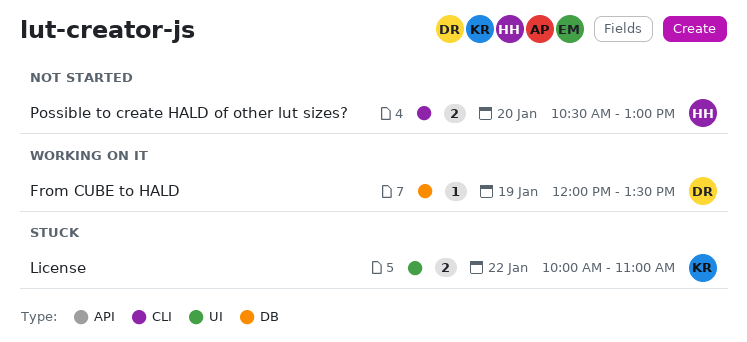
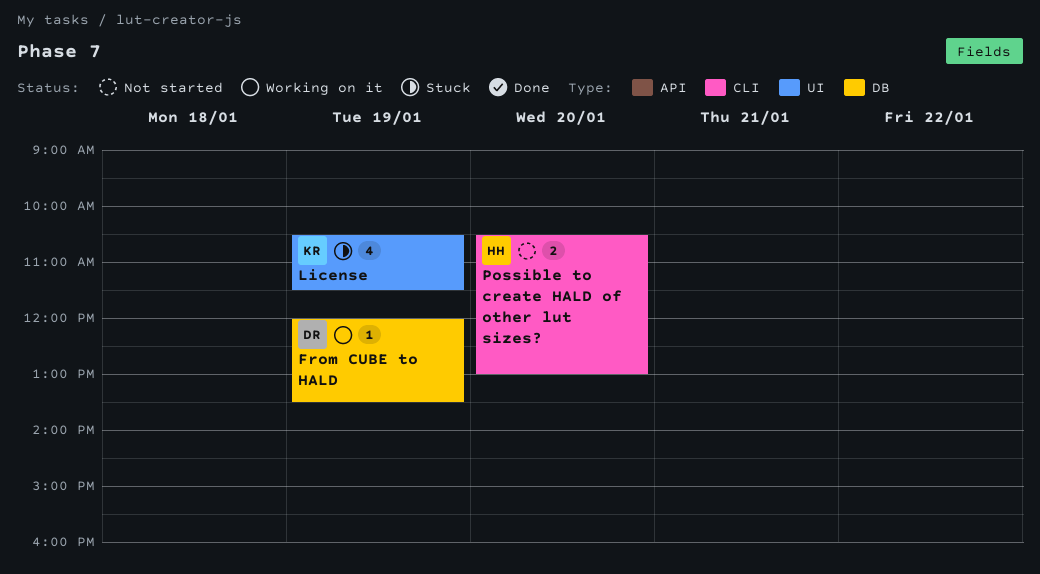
License, estimate: 2 -> 4
License, day: Jan 22 -> Jan 19
License, begins: 10:00 -> 10:30
License, ends: 11:00 -> 11:30

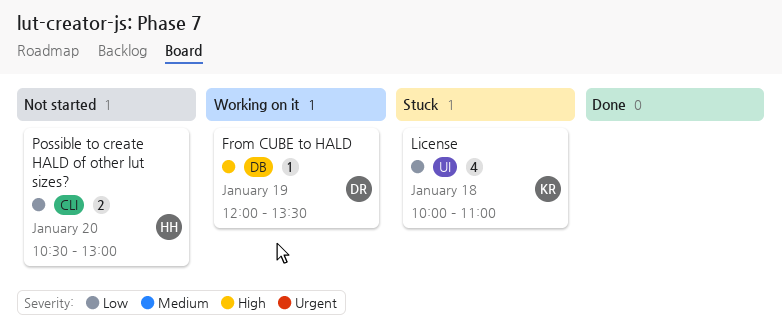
License, day: Jan 19 -> Jan 18
License, begins: 10:30 -> 10:00
License, ends: 11:30 -> 11:00

